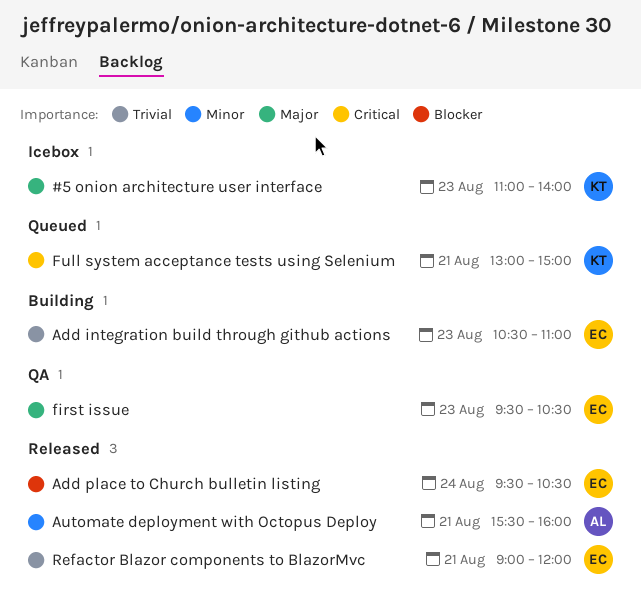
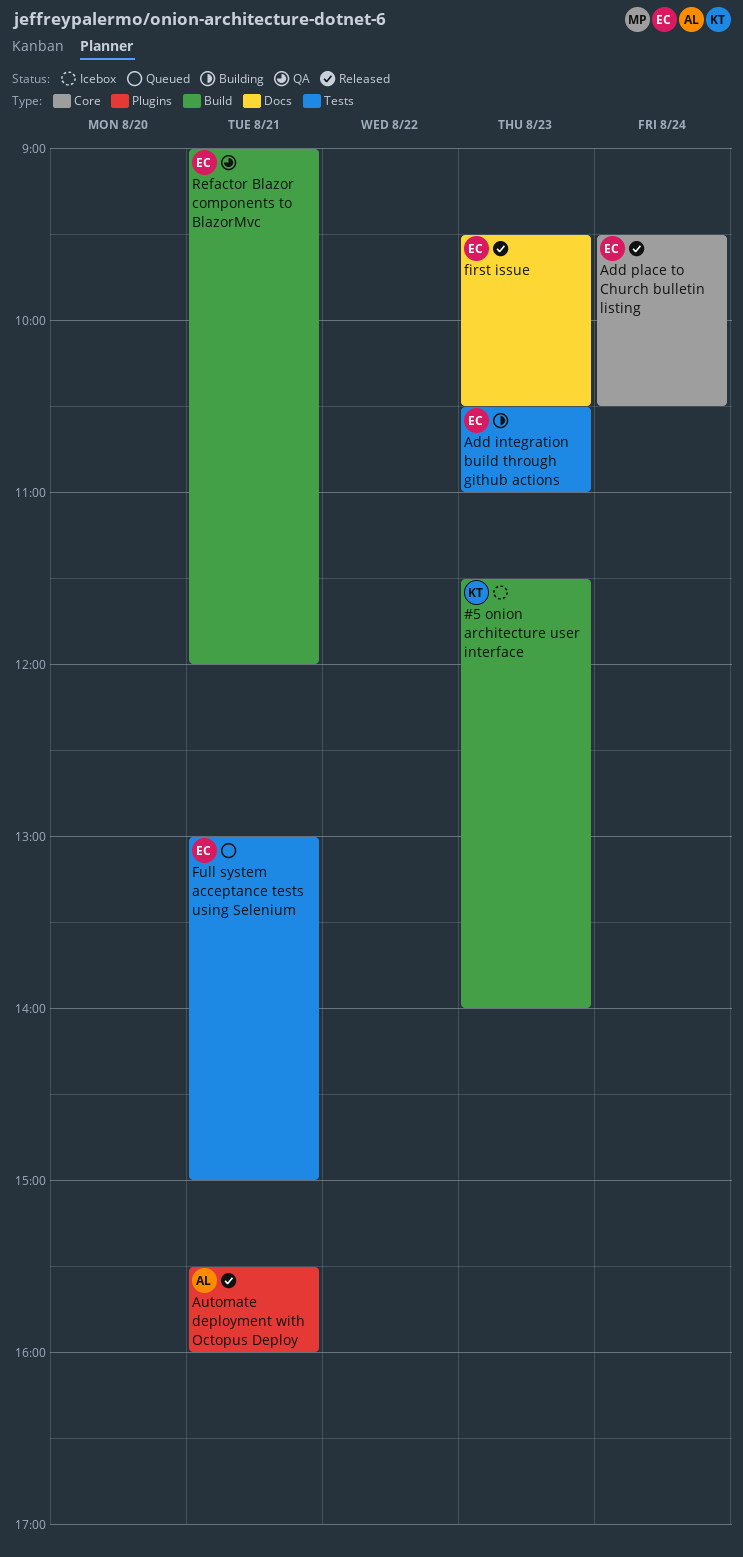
#5 onion architecture user interface, begins: 11:00 -> 11:30
first issue, status: QA -> Released
Full system acceptance tests using Selenium, owner: KT -> EC
Refactor Blazor components to BlazorMvc, status: Released -> QA

